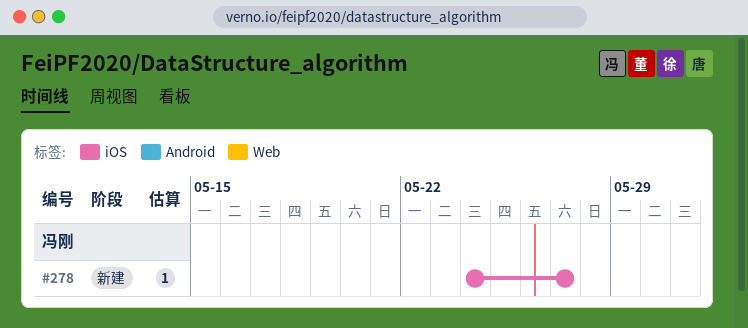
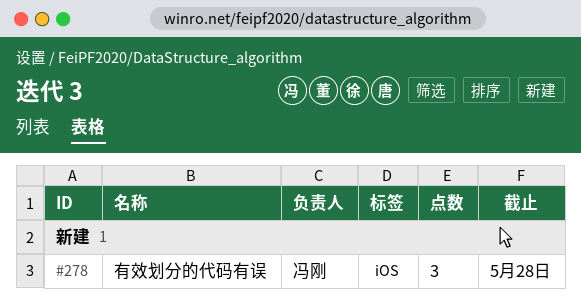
#278, estimate: 1 -> 3
#278, due: May 27 -> May 28

